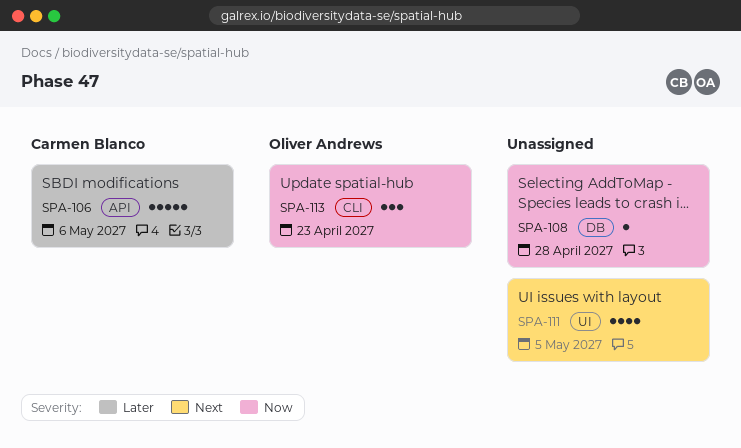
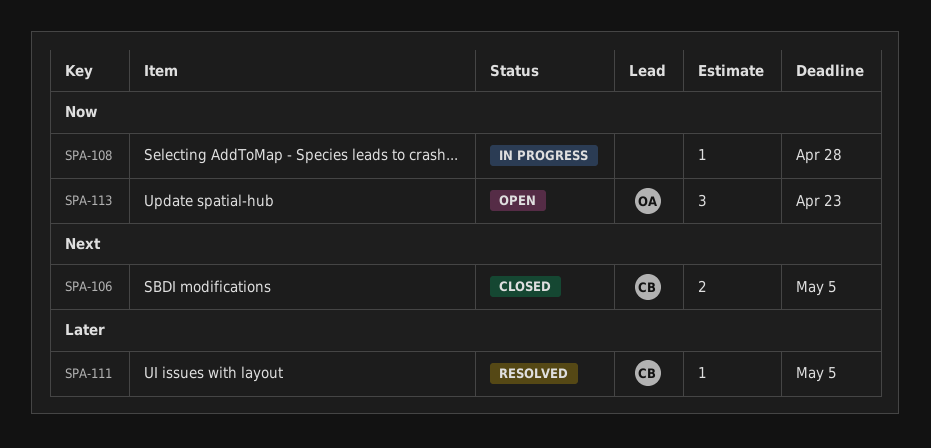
SPA-106, priority: Later -> Next
SPA-106, estimate: 5 -> 2
SPA-106, due: May 6 -> May 5
SPA-111, owner: none -> Carmen Blanco
SPA-111, priority: Next -> Later
SPA-111, estimate: 4 -> 1

